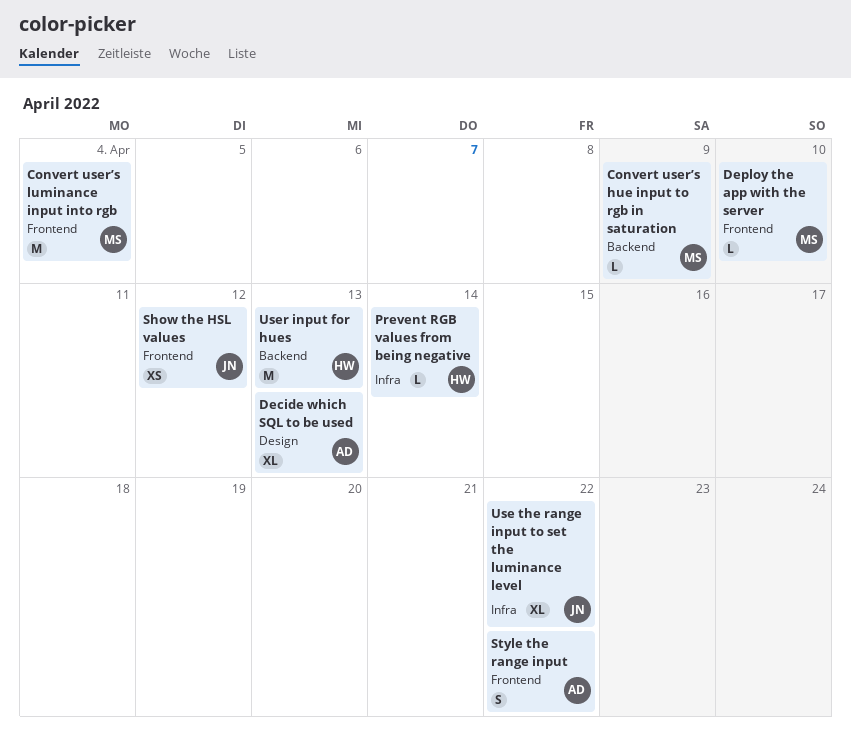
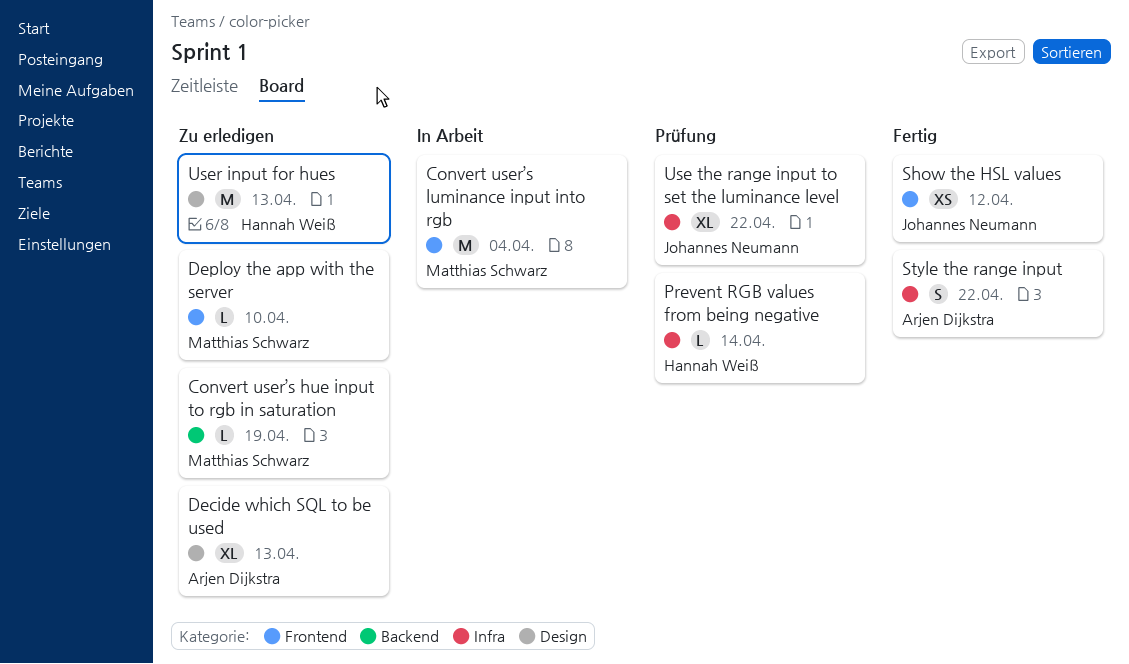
Convert user’s hue input to rgb in saturation, due: Apr 9 -> Apr 19
Style the range input, label: Frontend -> Infra
User input for hues, label: Backend -> Design

